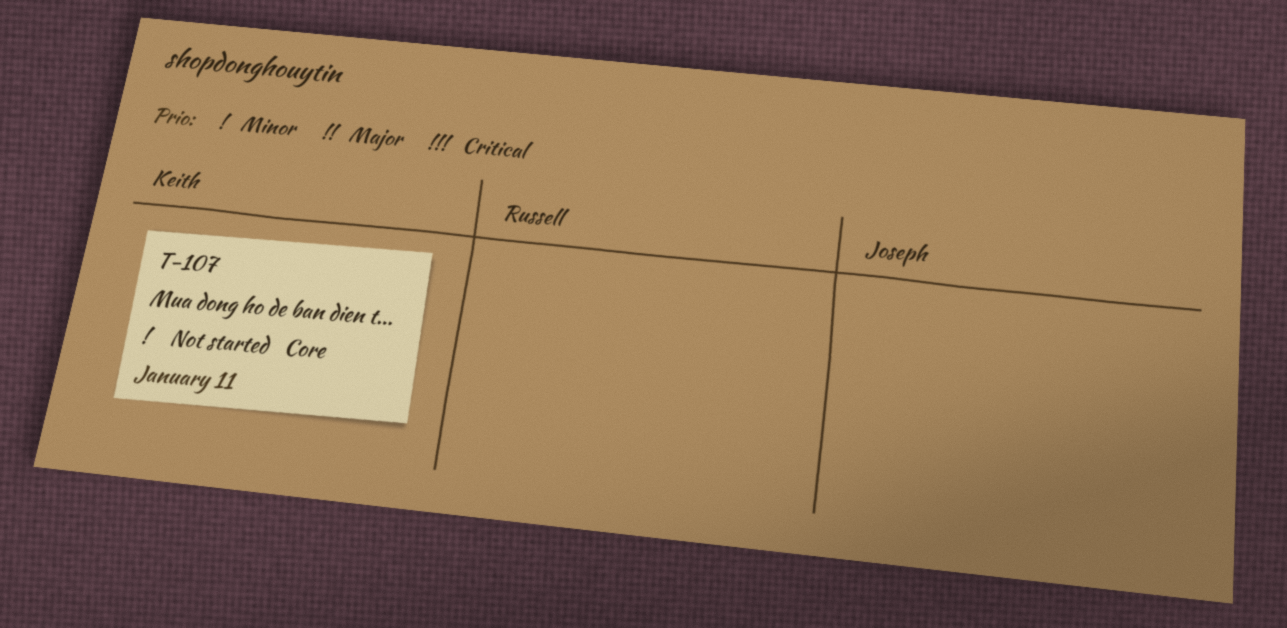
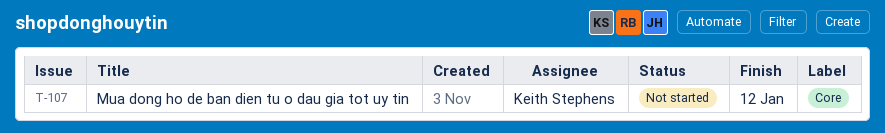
T-107, due: Jan 11 -> Jan 12

